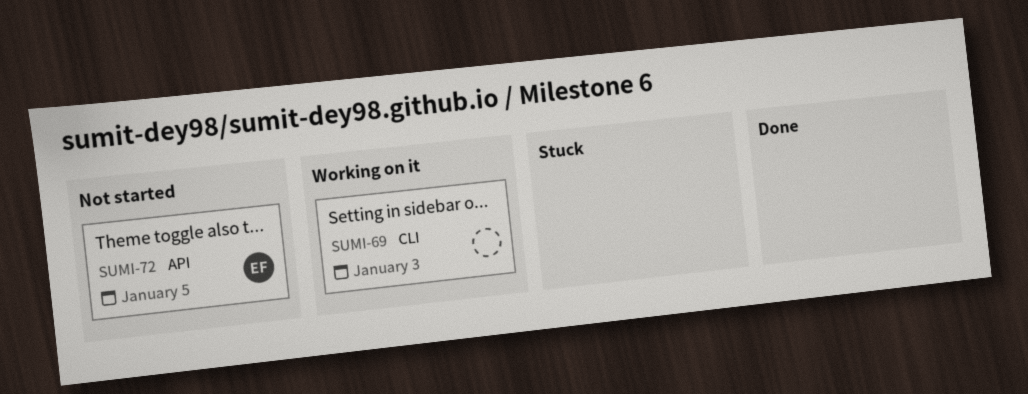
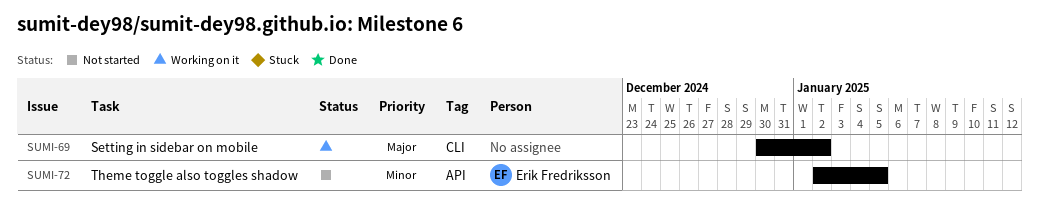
SUMI-69, due: Jan 3 -> Jan 2

